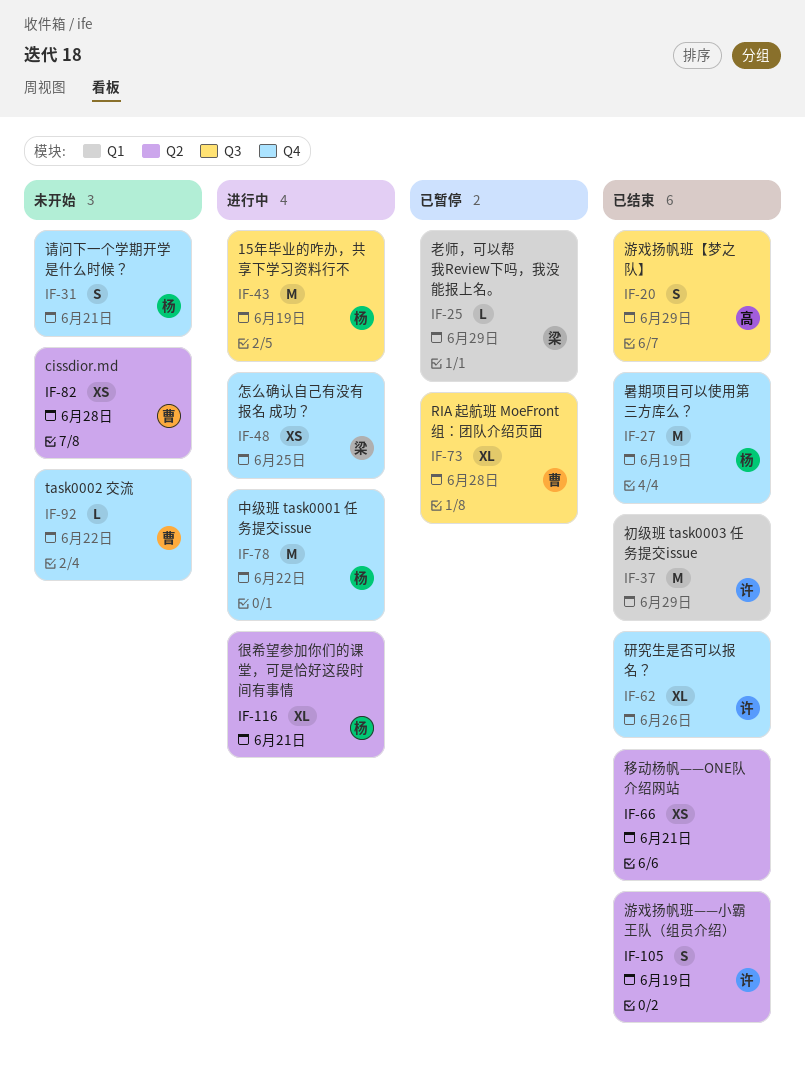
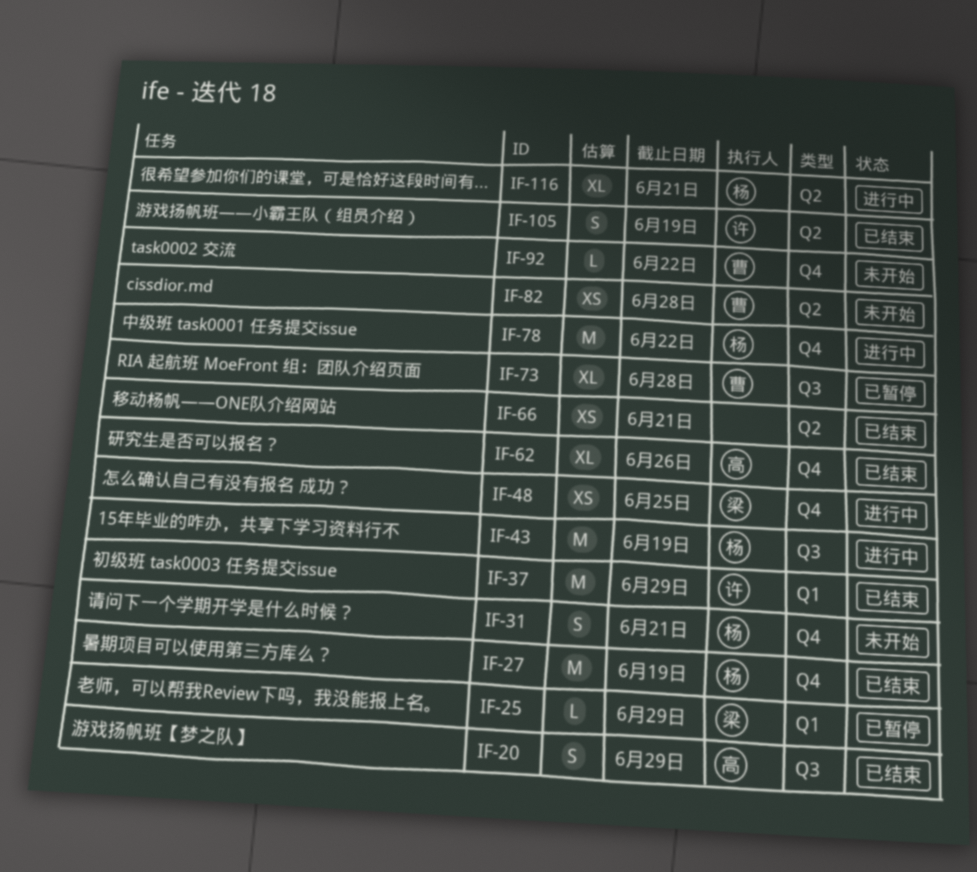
IF-62, owner: 许 -> 高

